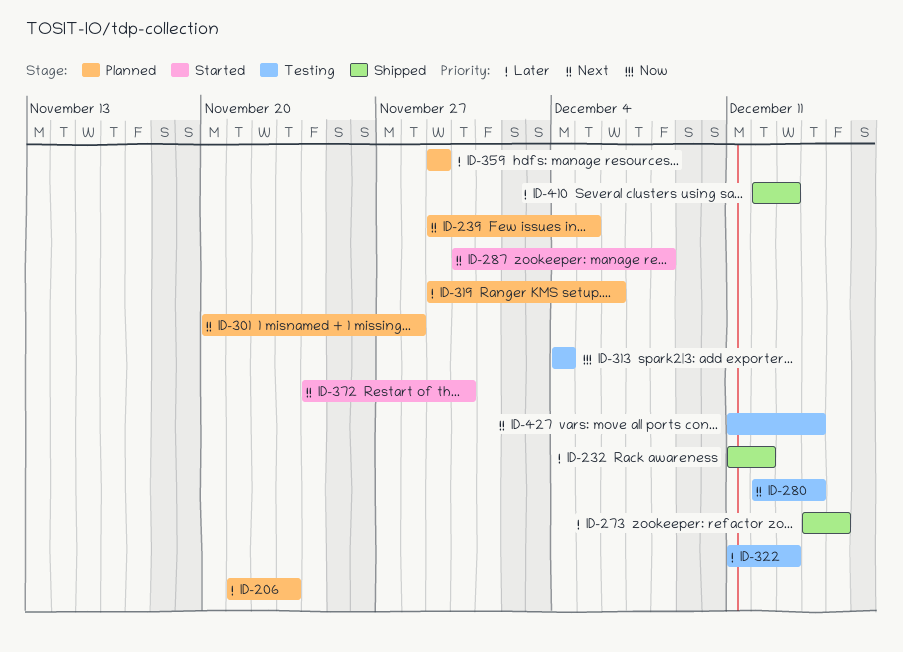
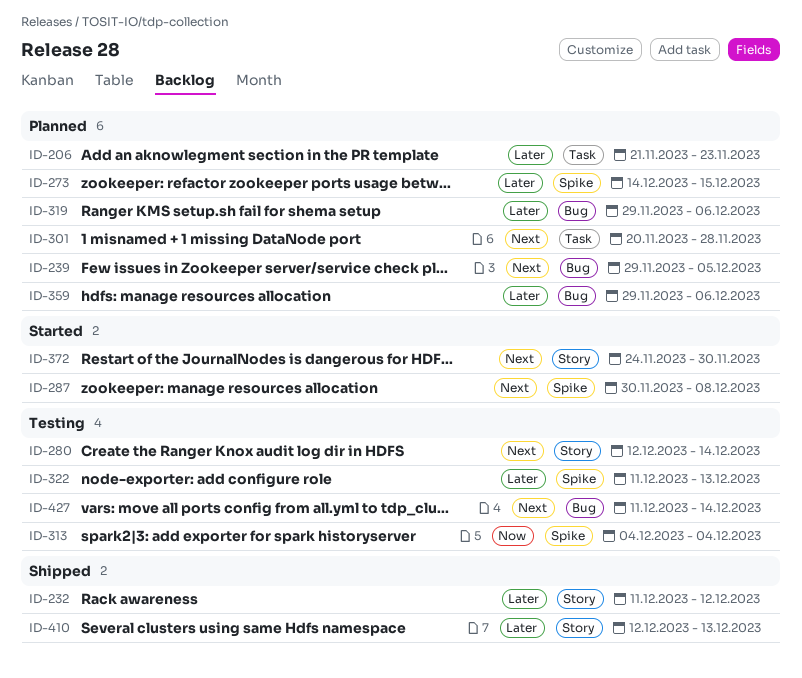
ID-273, status: Shipped -> Planned
ID-359, due: Nov 29 -> Dec 6

